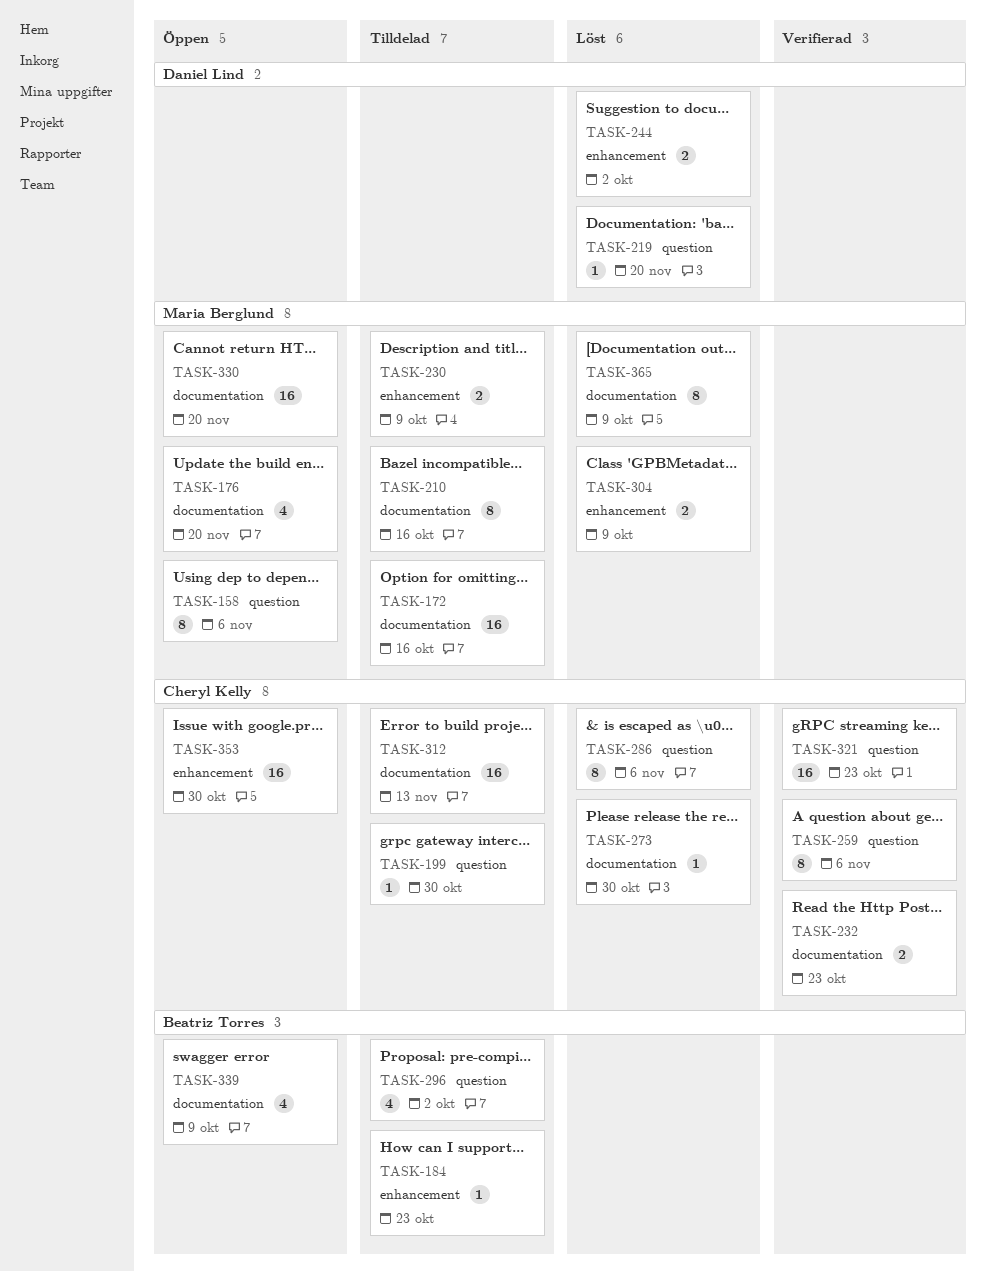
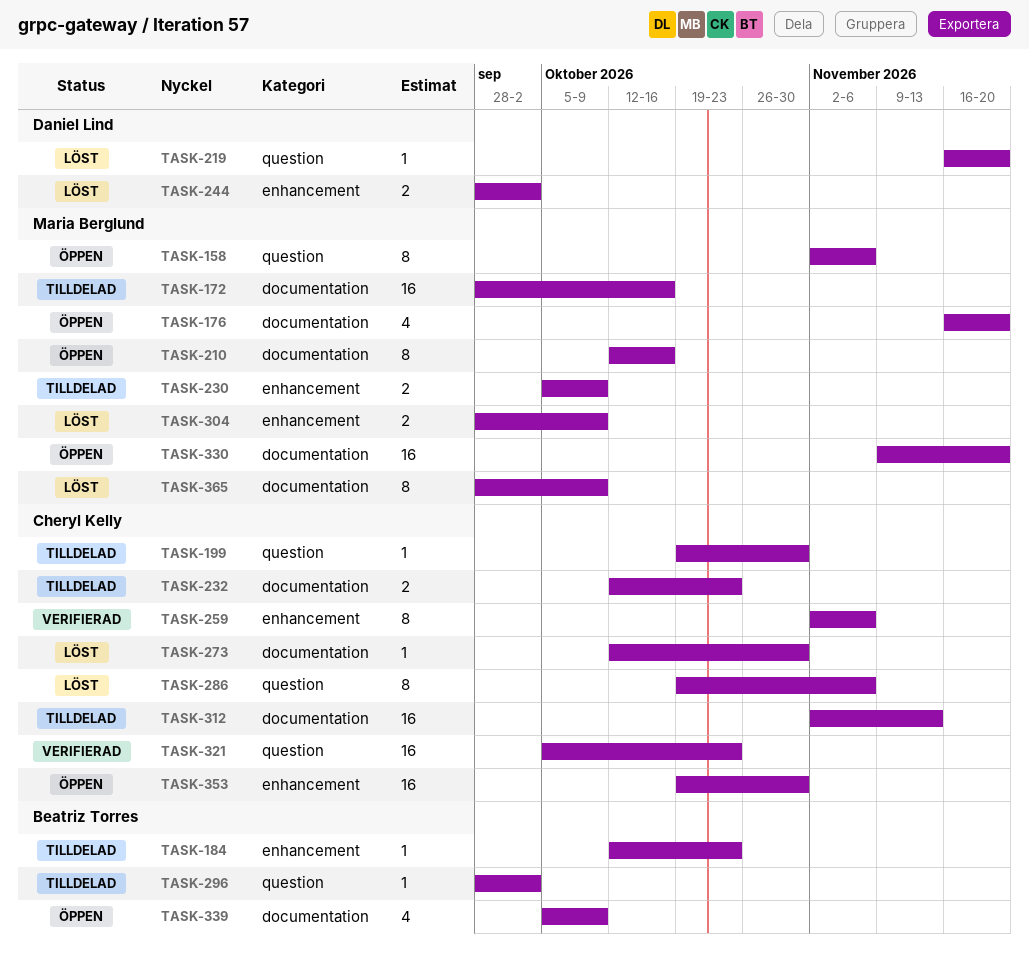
TASK-210, status: Tilldelad -> Öppen
TASK-232, status: Verifierad -> Tilldelad
TASK-259, label: question -> enhancement
TASK-296, estimate: 4 -> 1

